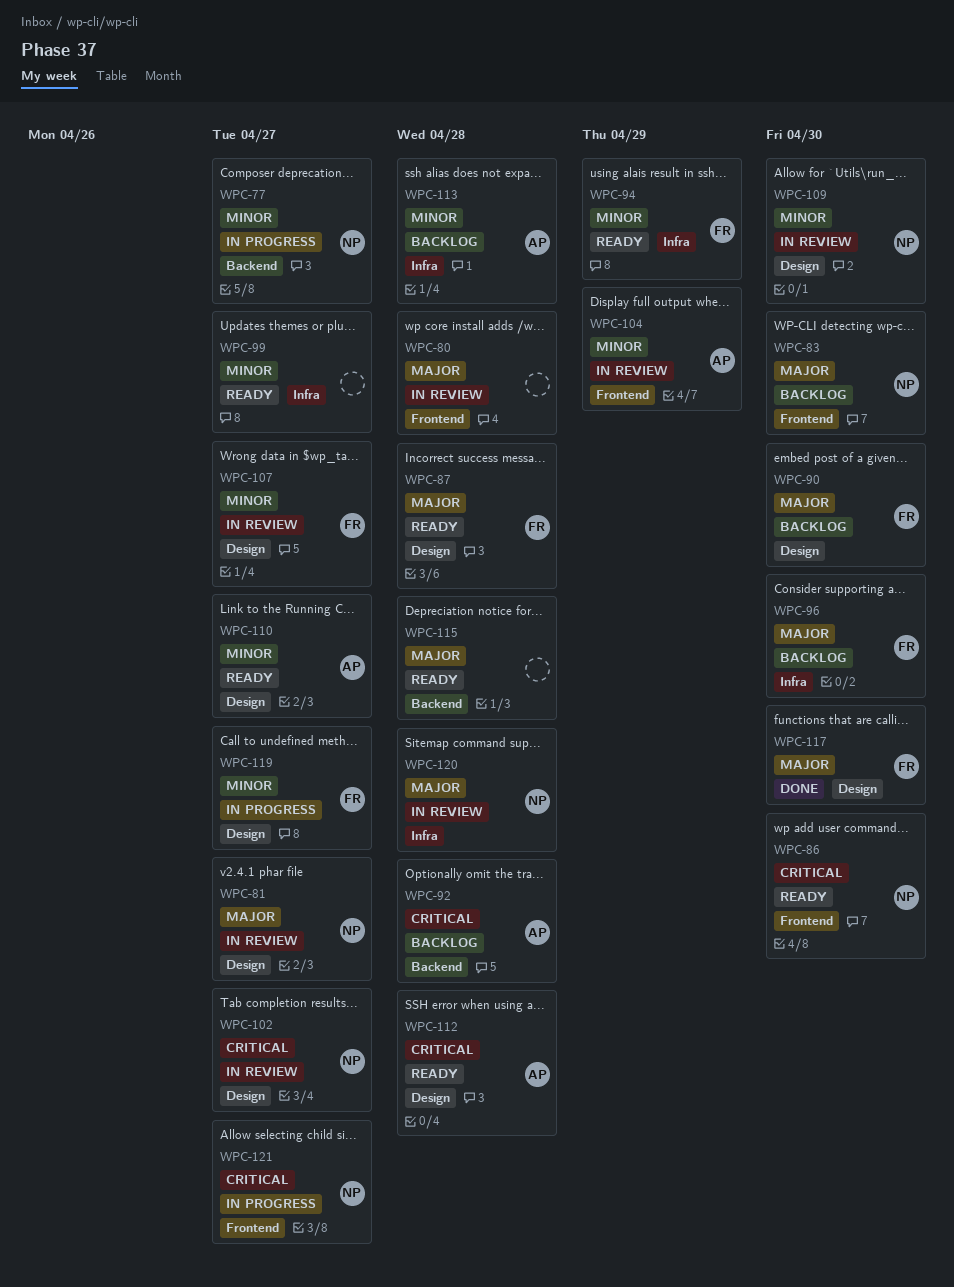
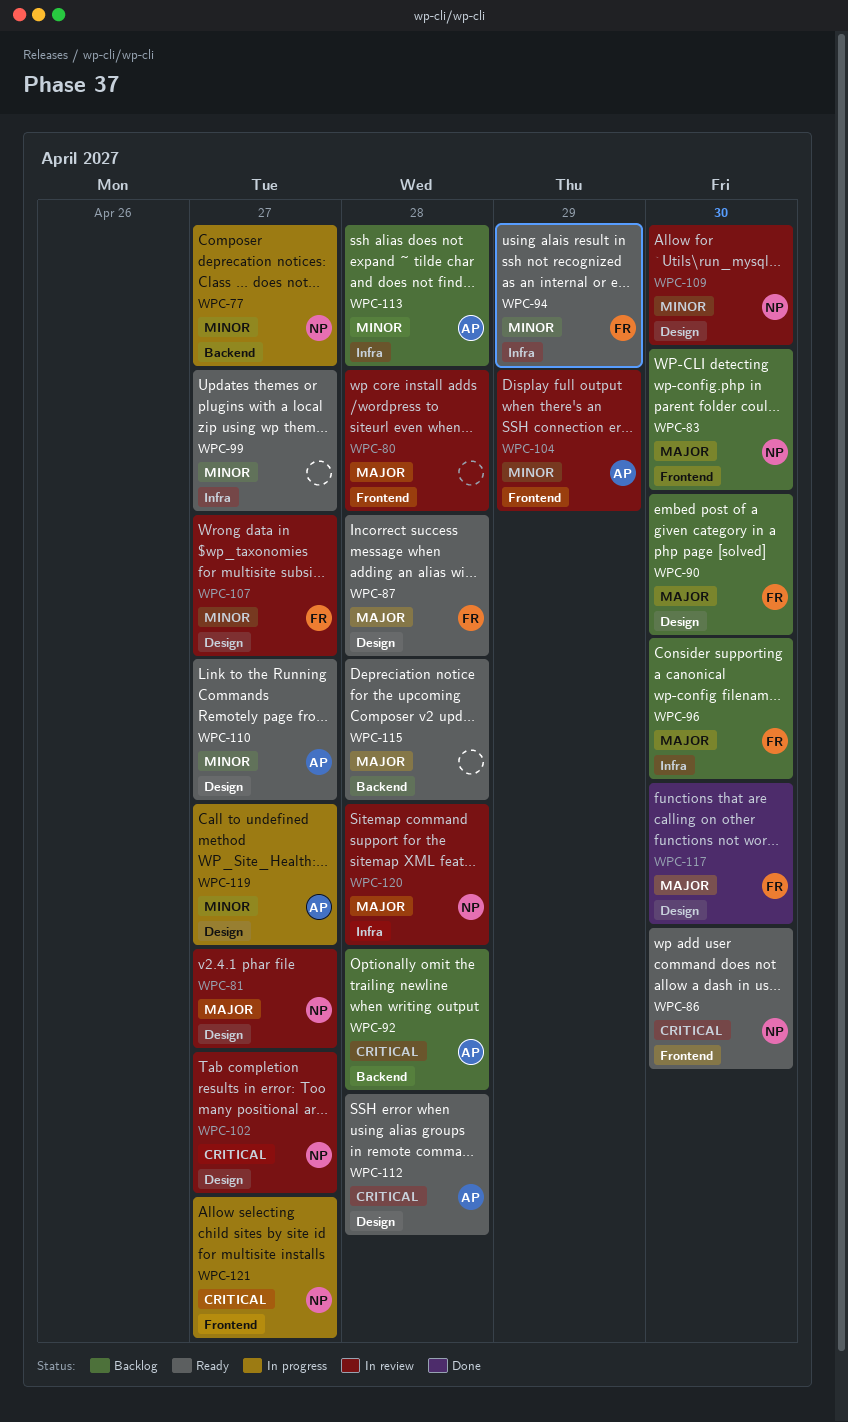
WPC-119, owner: FR -> AP

